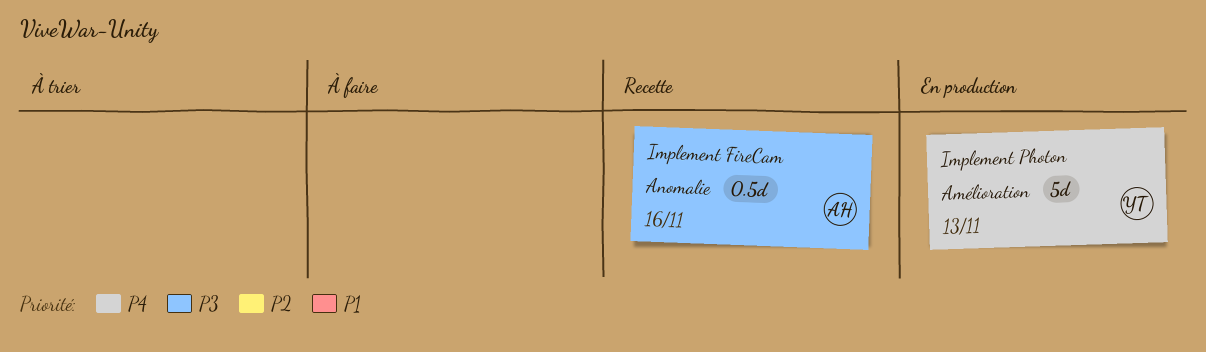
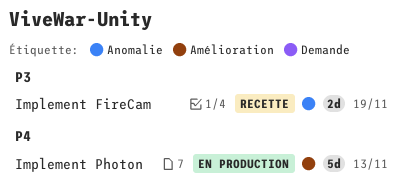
Implement FireCam, estimate: 0.5d -> 2d
Implement FireCam, due: Nov 16 -> Nov 19

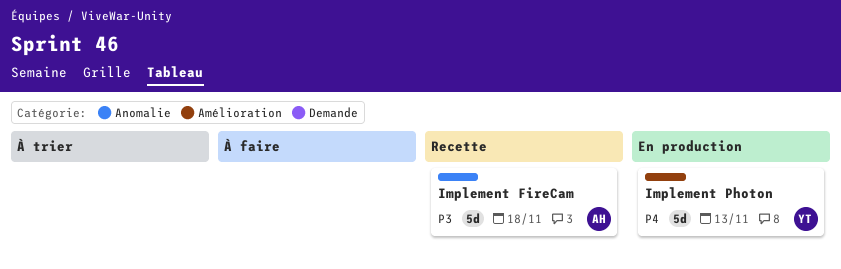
Implement FireCam, estimate: 2d -> 5d
Implement FireCam, due: Nov 19 -> Nov 18

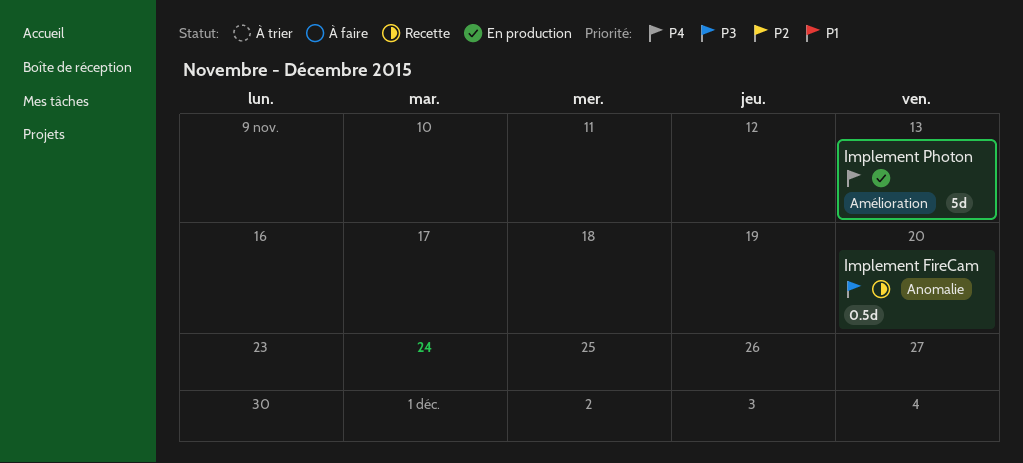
Implement FireCam, estimate: 5d -> 0.5d
Implement FireCam, due: Nov 18 -> Nov 20

